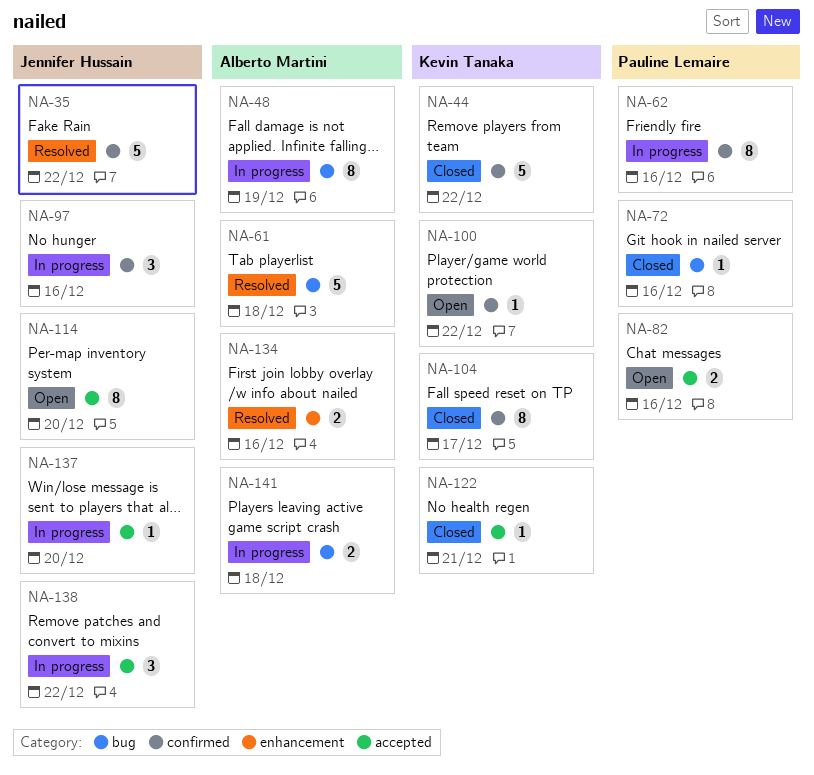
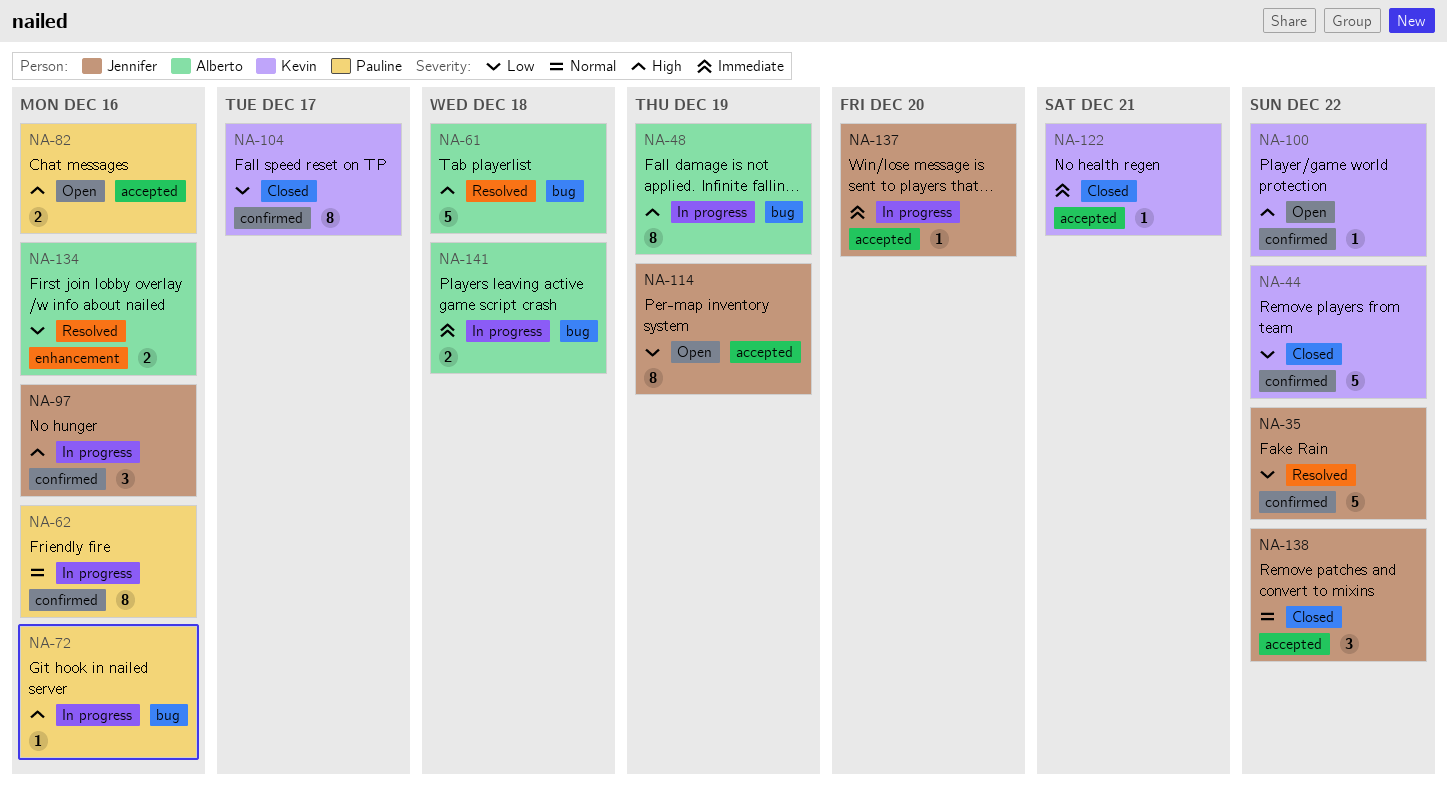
NA-72, status: Closed -> In progress
NA-114, due: Dec 20 -> Dec 19
NA-138, status: In progress -> Closed

